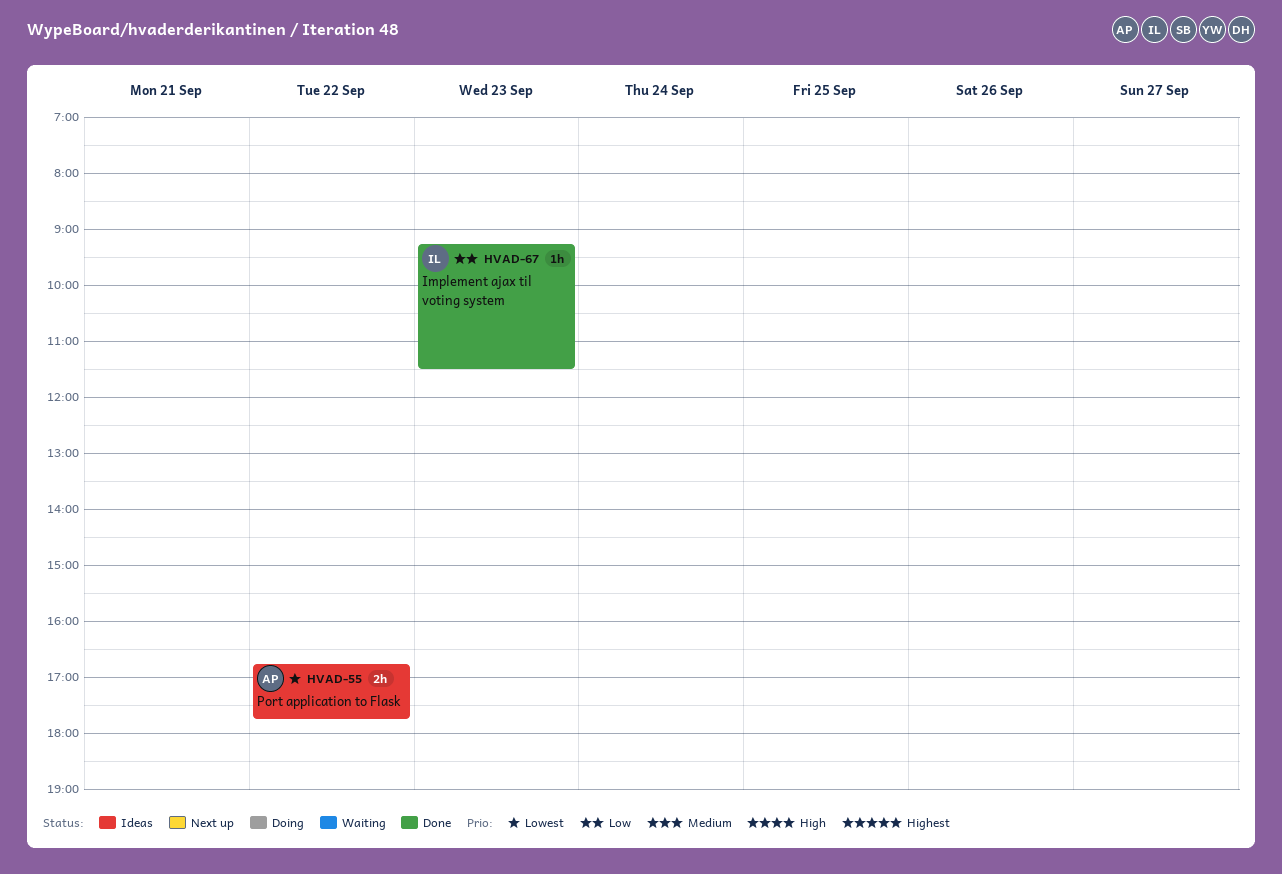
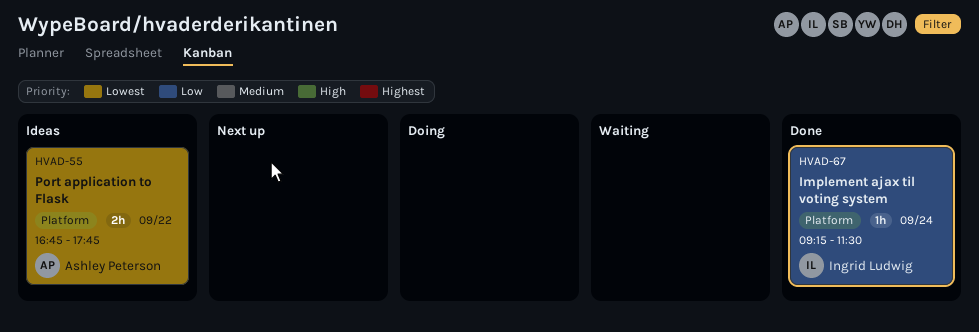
HVAD-67, day: Sep 23 -> Sep 24

